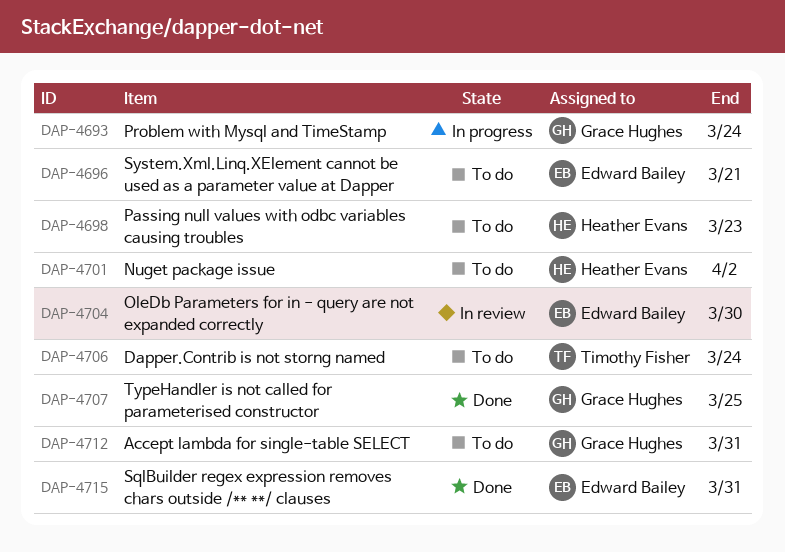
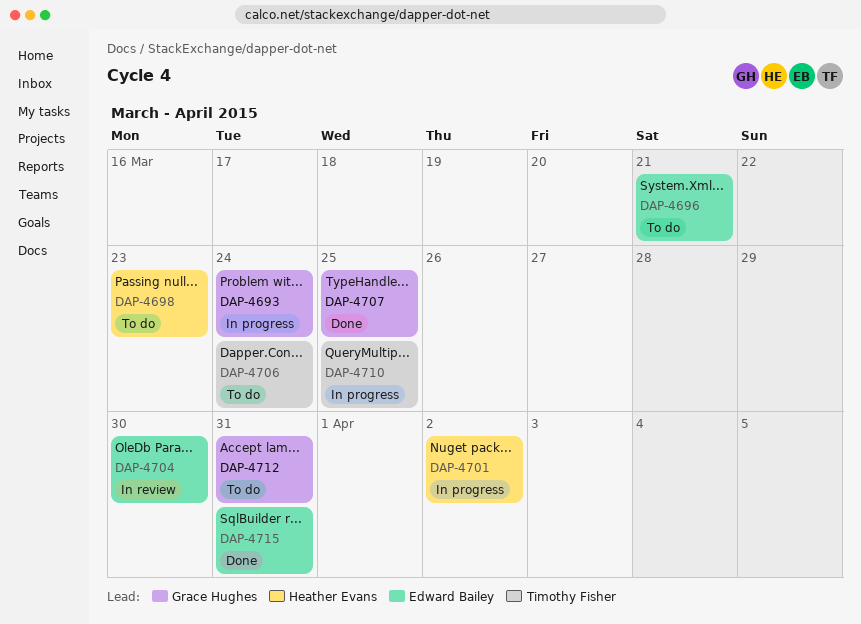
DAP-4701, status: To do -> In progress
DAP-4710: none -> present

